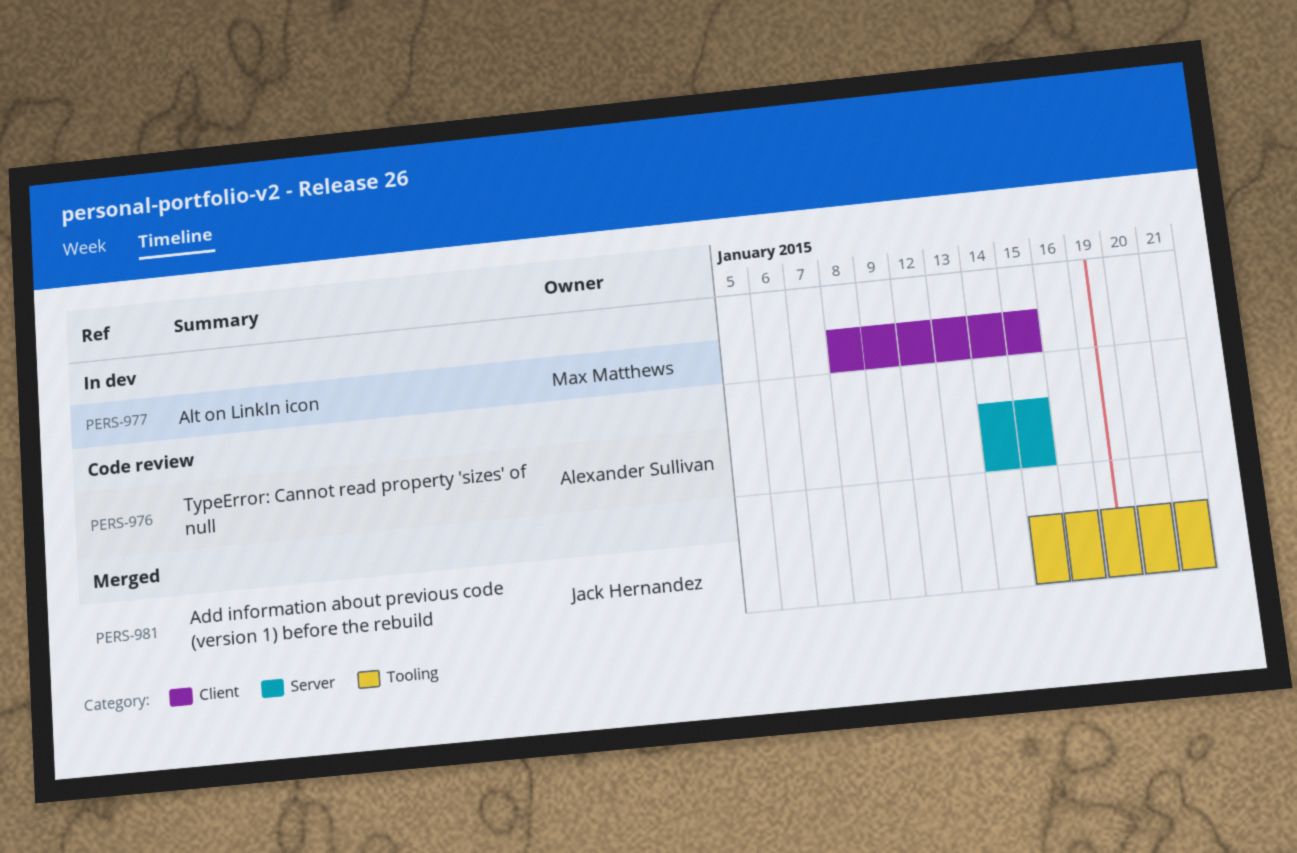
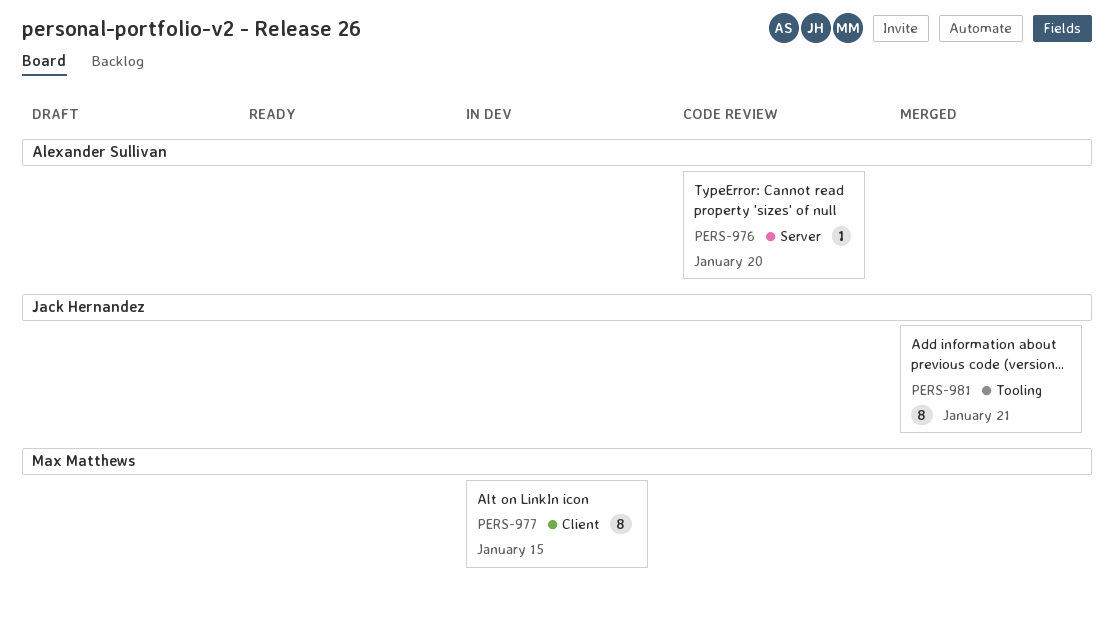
PERS-976, due: Jan 15 -> Jan 20

